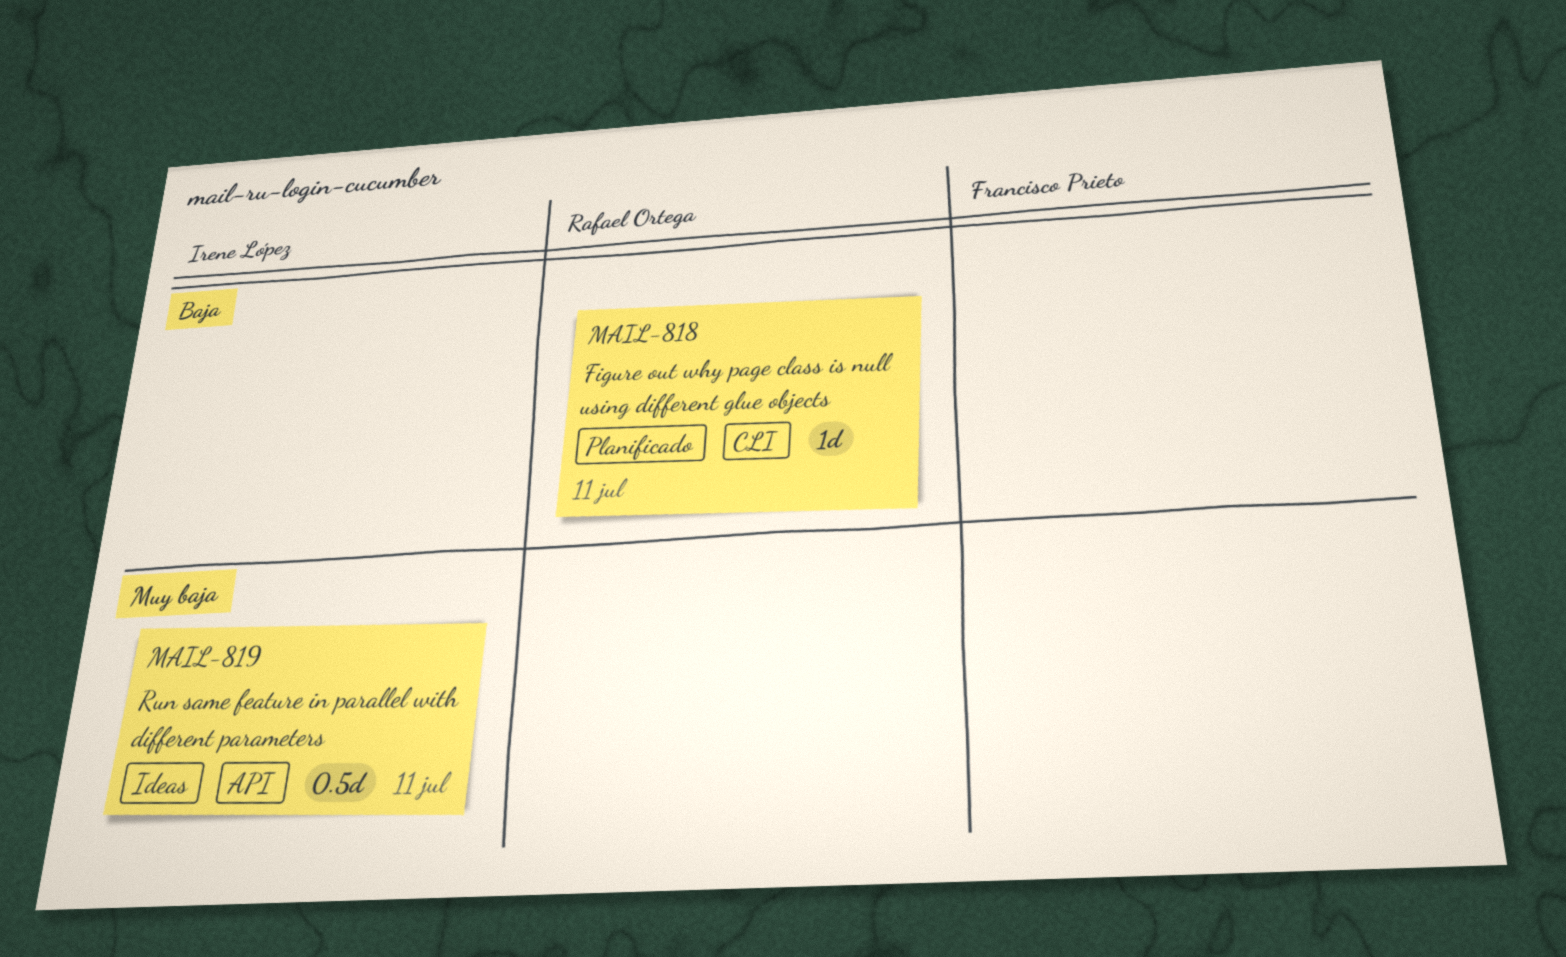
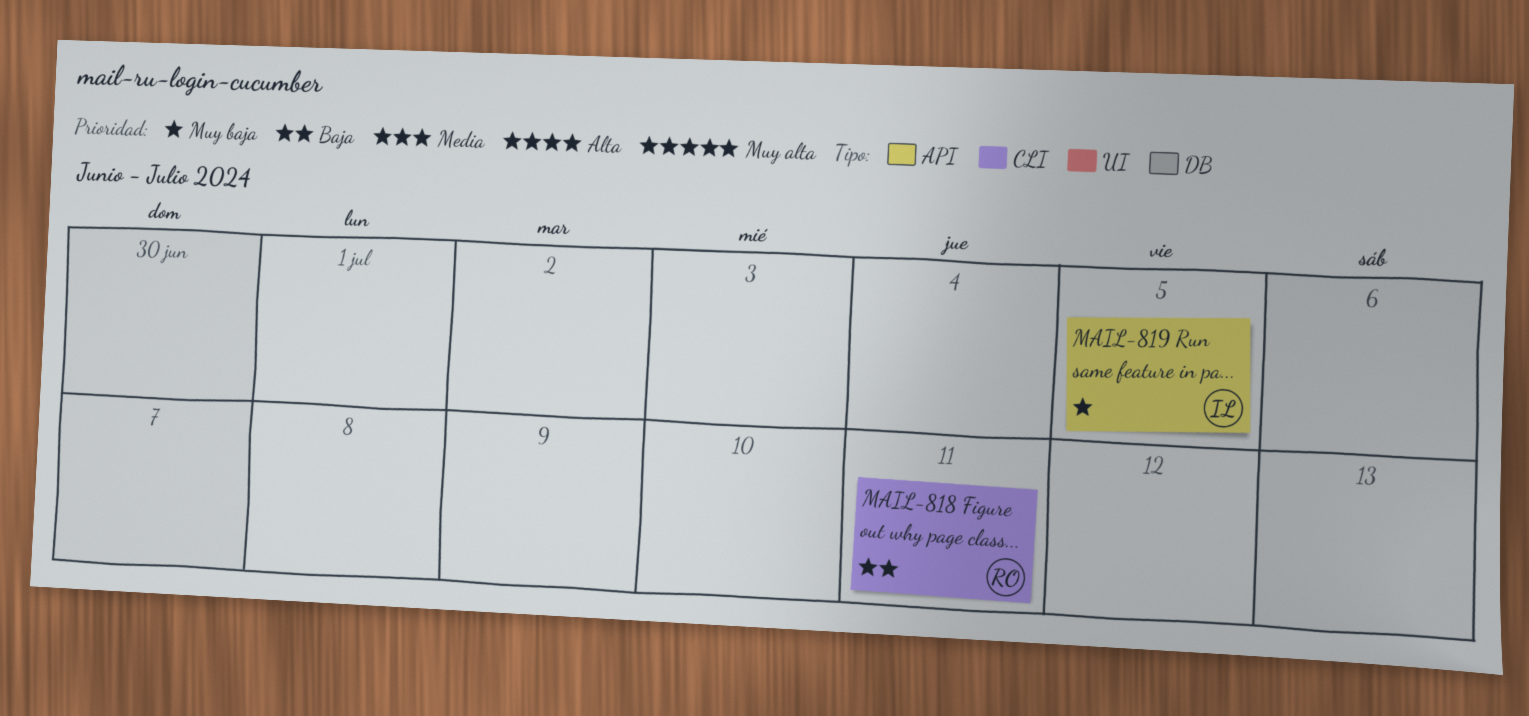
MAIL-819, due: Jul 11 -> Jul 5

